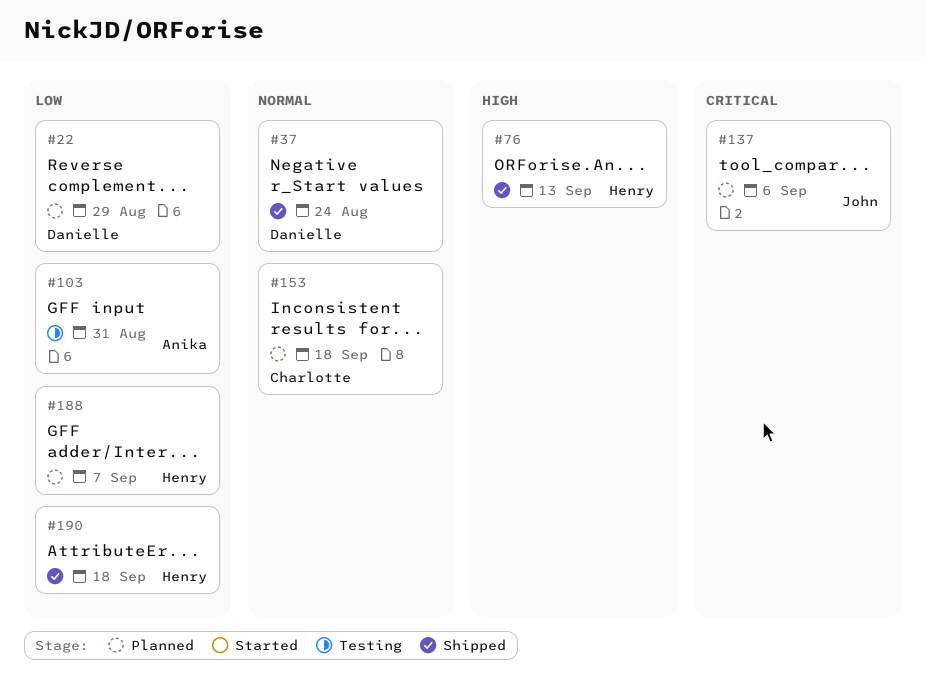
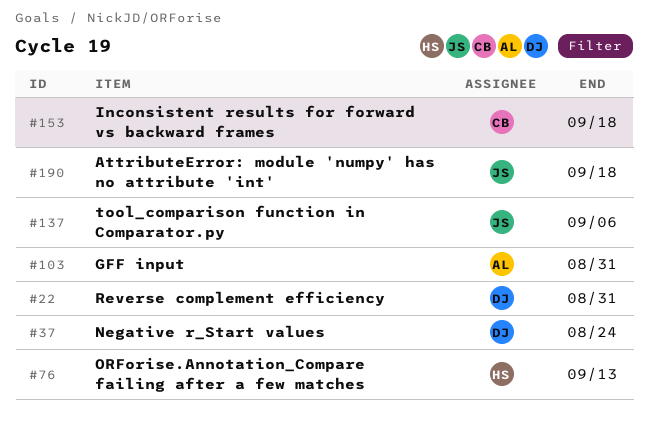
#22, due: Aug 29 -> Aug 31
#188: present -> none
#190, owner: Henry -> John

